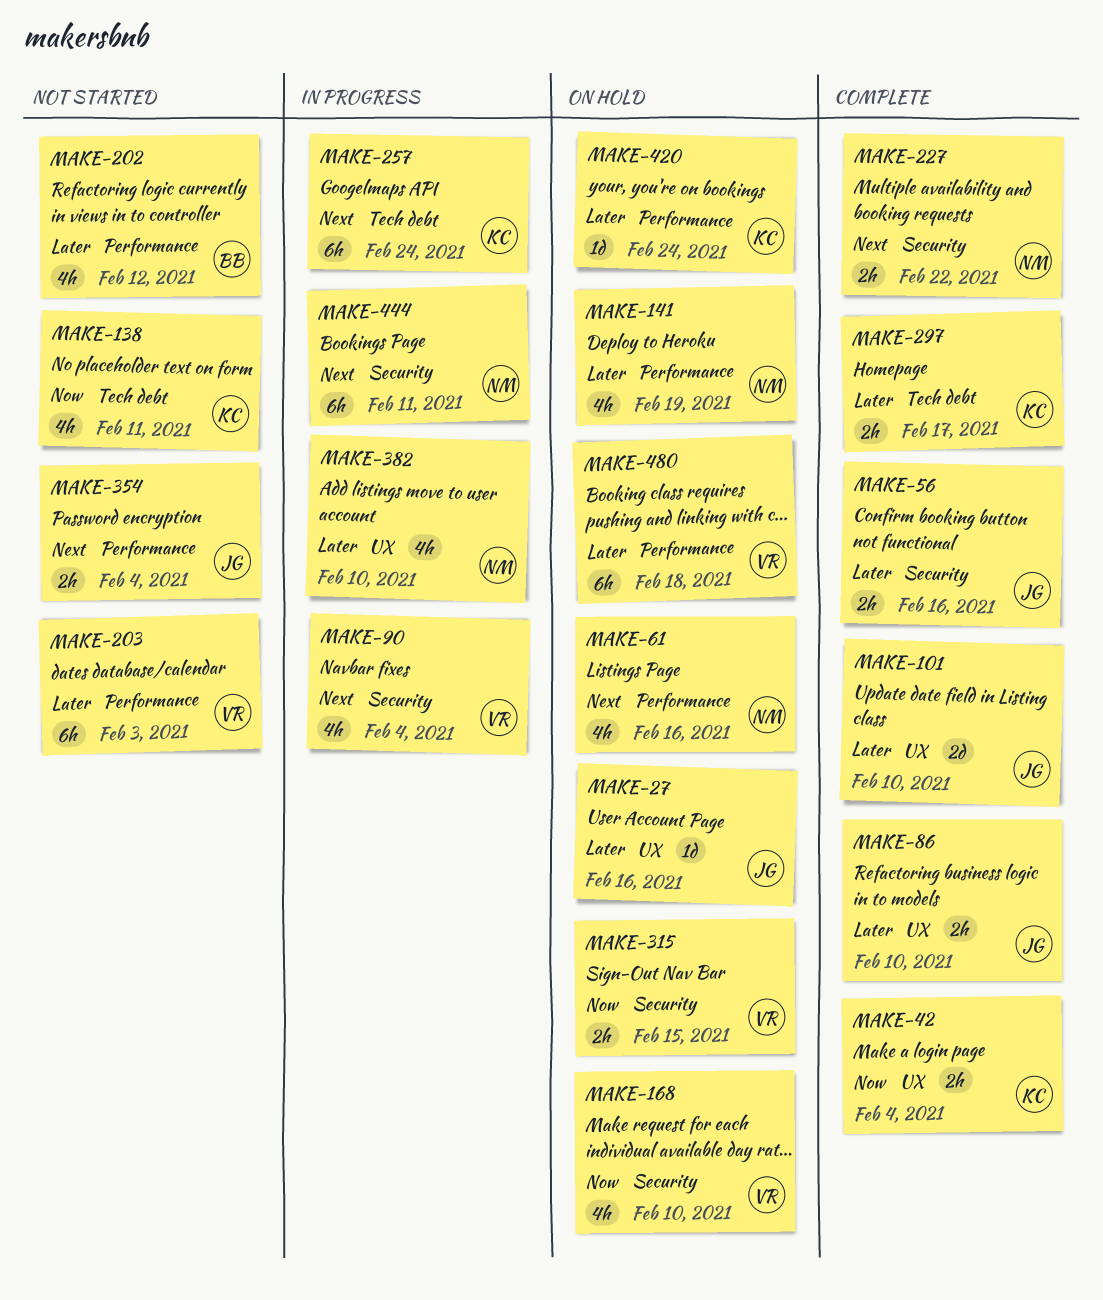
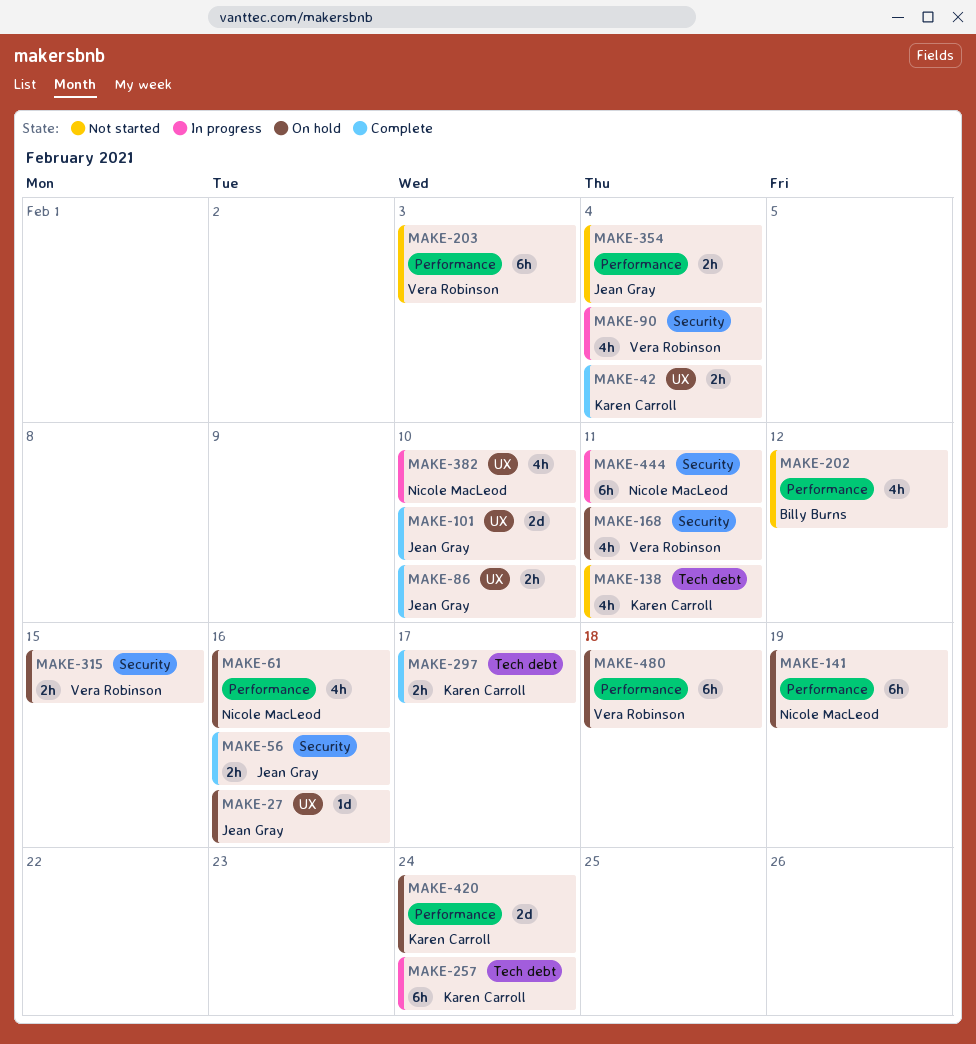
MAKE-141, estimate: 4h -> 6h
MAKE-168, due: Feb 10 -> Feb 11
MAKE-227: present -> none
MAKE-420, estimate: 1d -> 2d

